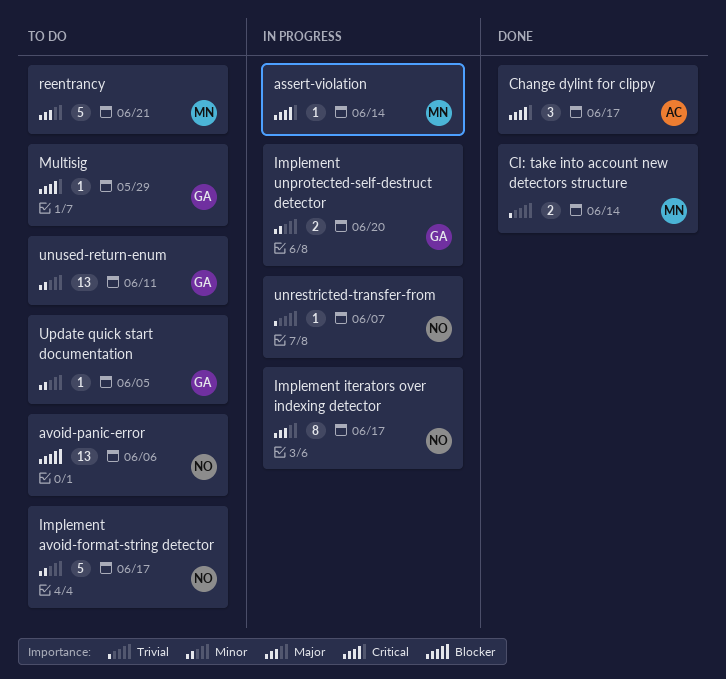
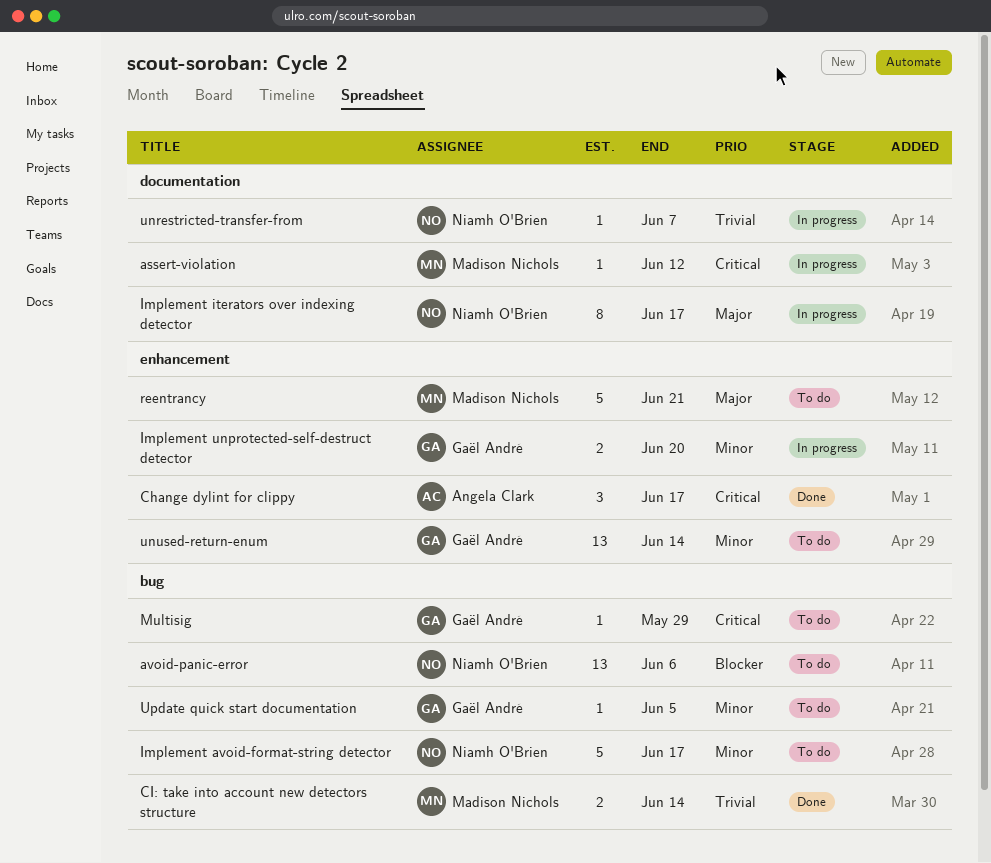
assert-violation, due: Jun 14 -> Jun 12
unused-return-enum, due: Jun 11 -> Jun 14

